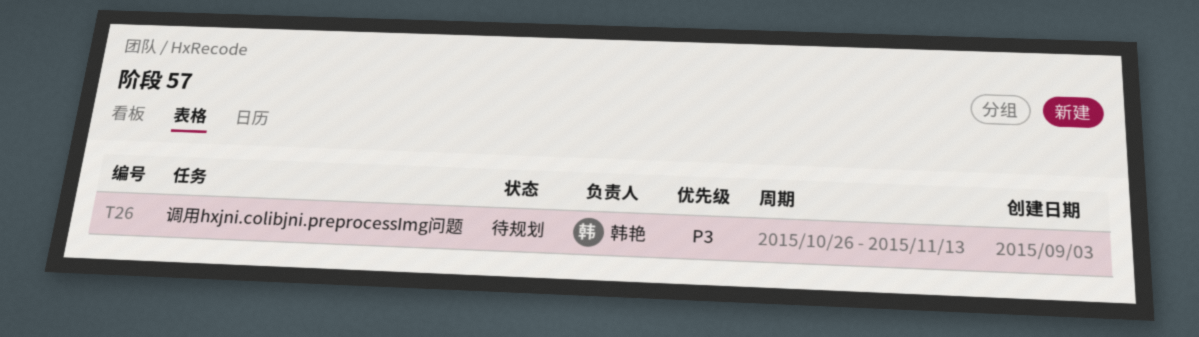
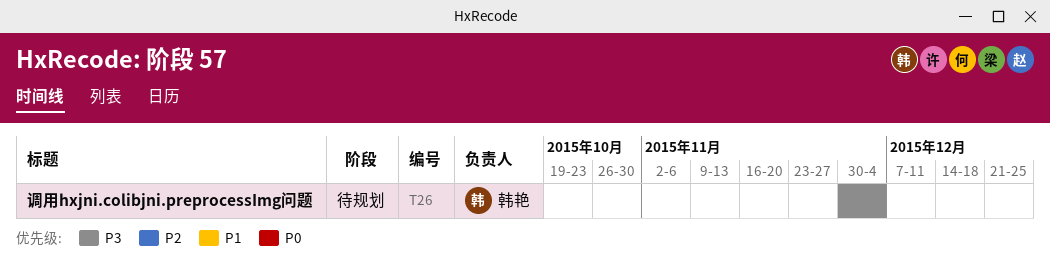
T26, start: Oct 26 -> Nov 30
T26, due: Nov 13 -> Dec 4

